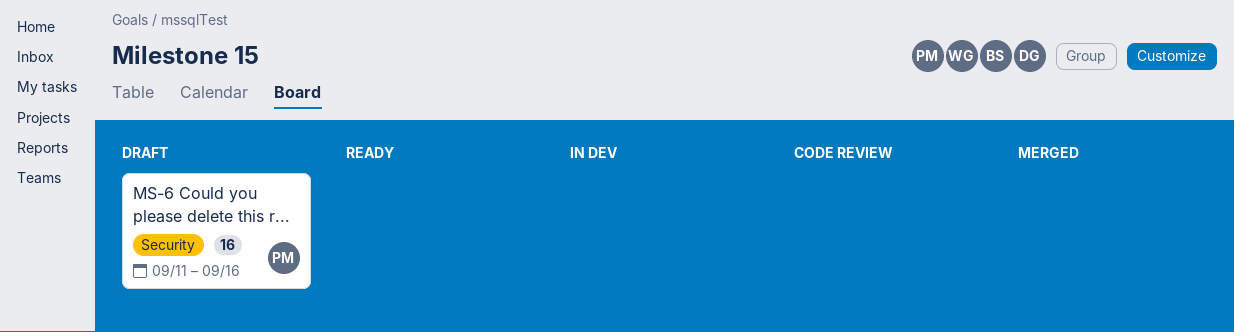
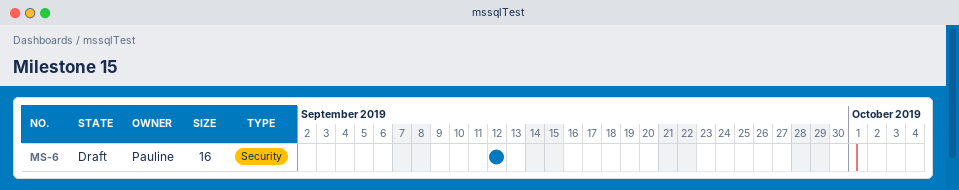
MS-6, start: Sep 11 -> Sep 12
MS-6, due: Sep 16 -> Sep 12

